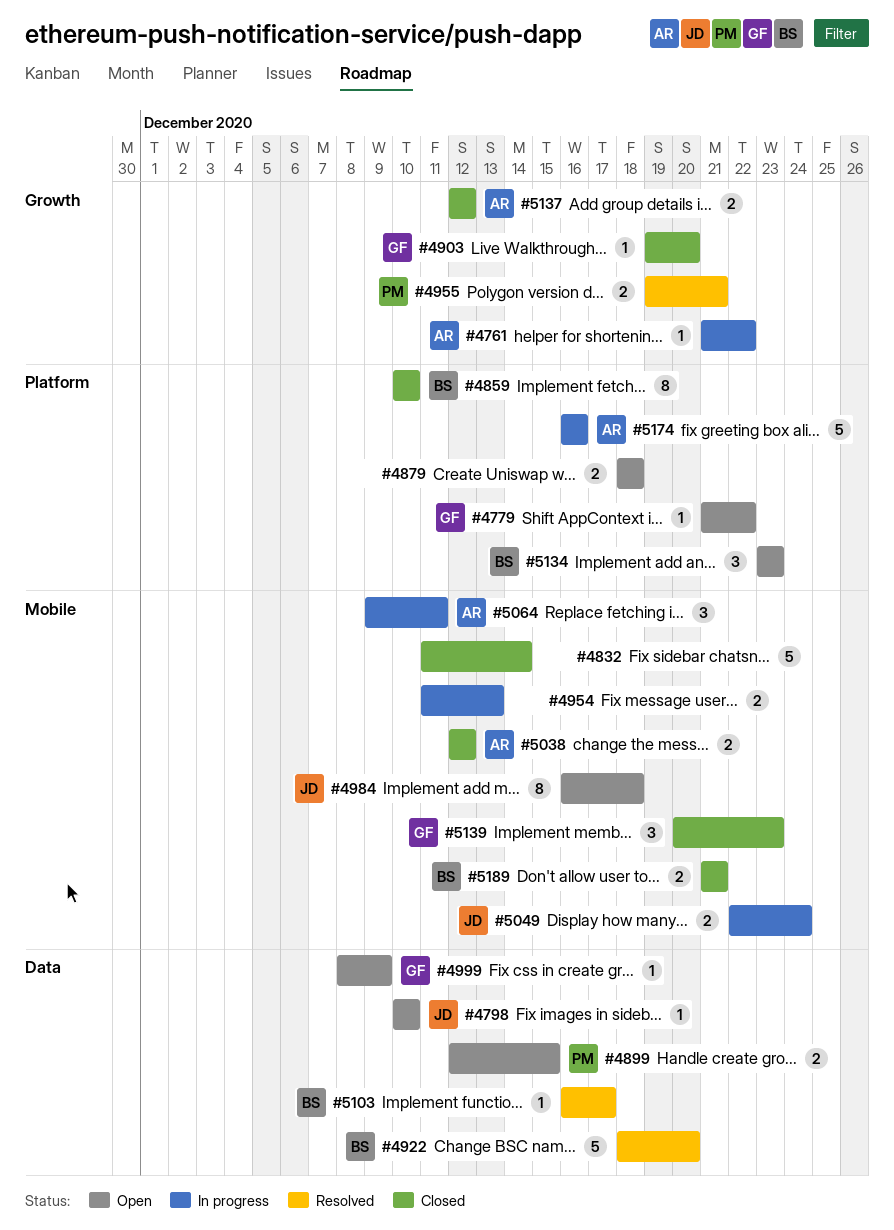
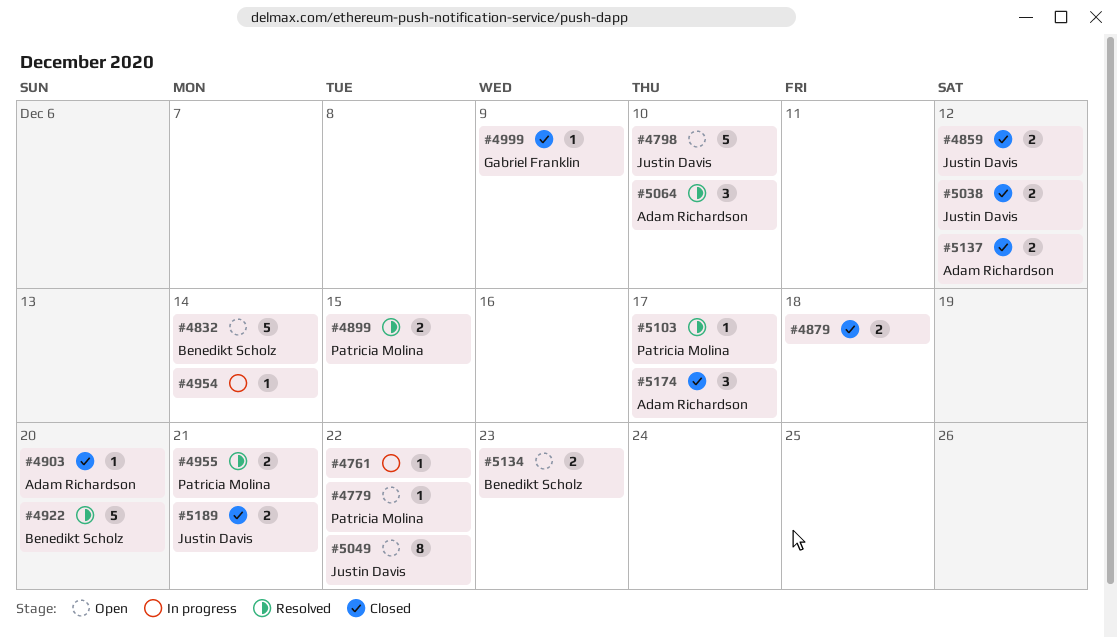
#4761, owner: Adam Richardson -> none
#4779, owner: Gabriel Franklin -> Patricia Molina
#4798, estimate: 1 -> 5
#4832, status: Closed -> Open
#4832, owner: none -> Benedikt Scholz
#4859, owner: Benedikt Scholz -> Justin Davis
#4859, estimate: 8 -> 2
#4859, due: Dec 10 -> Dec 12
#4879, status: Open -> Closed
#4899, status: Open -> Resolved
#4903, owner: Gabriel Franklin -> Adam Richardson
#4954, estimate: 2 -> 1
#4954, due: Dec 13 -> Dec 14
#4984: present -> none
#4999, status: Open -> Closed
#5038, owner: Adam Richardson -> Justin Davis
#5049, status: In progress -> Open
#5049, estimate: 2 -> 8
#5049, due: Dec 24 -> Dec 22
#5064, status: In progress -> Resolved
#5064, due: Dec 11 -> Dec 10
#5103, owner: Benedikt Scholz -> Patricia Molina
#5134, estimate: 3 -> 2
#5139: present -> none
#5174, status: In progress -> Closed
#5174, estimate: 5 -> 3
#5174, due: Dec 16 -> Dec 17
#5189, owner: Benedikt Scholz -> Justin Davis

